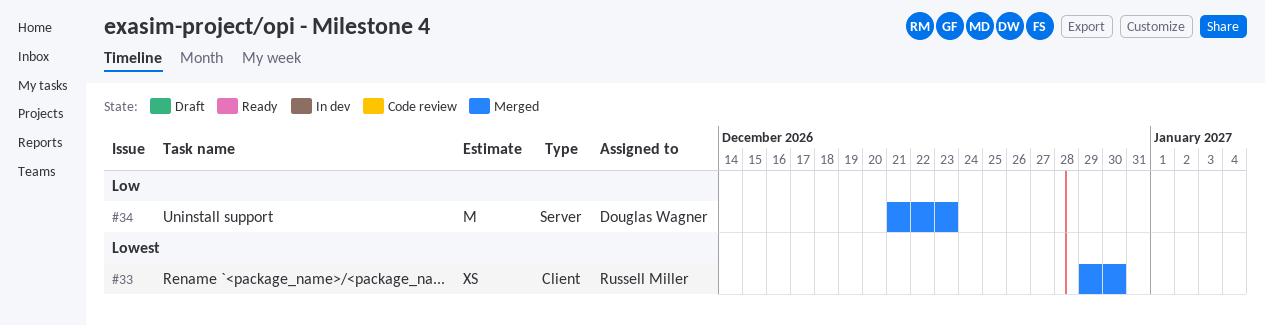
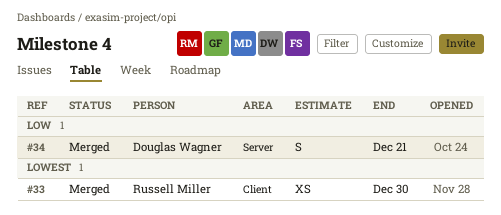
#34, estimate: M -> S
#34, due: Dec 23 -> Dec 21

